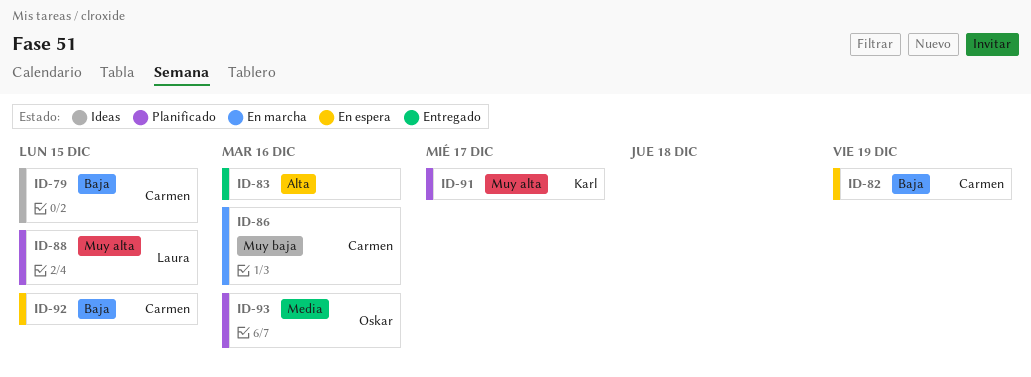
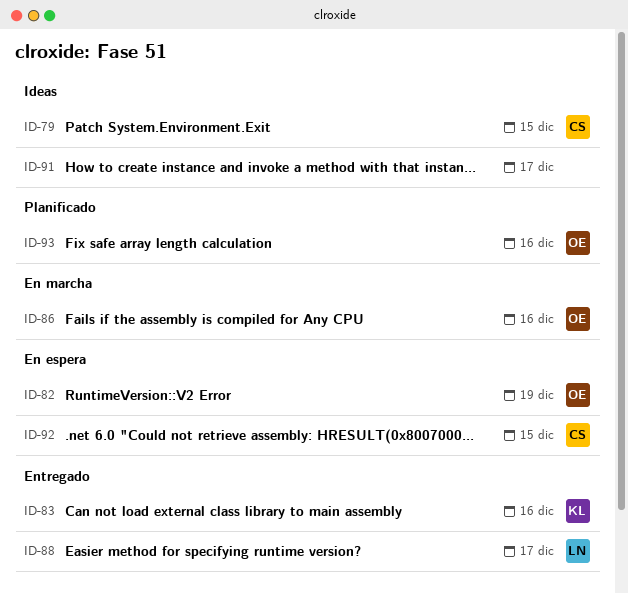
ID-82, owner: Carmen -> Oskar
ID-83, owner: none -> Karl
ID-86, owner: Carmen -> Oskar
ID-88, status: Planificado -> Entregado
ID-88, due: Dec 15 -> Dec 17
ID-91, status: Planificado -> Ideas
ID-91, owner: Karl -> none

